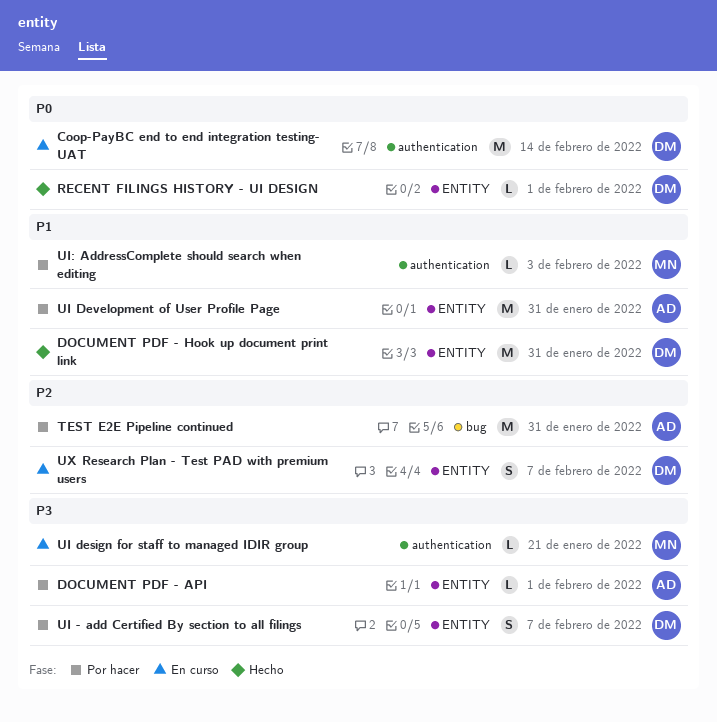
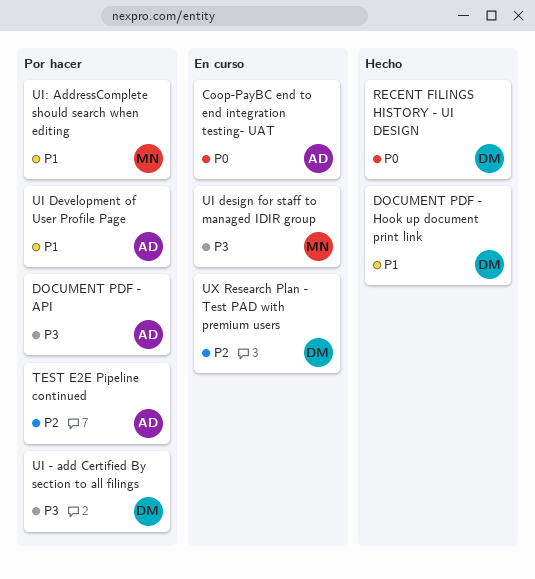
Coop-PayBC end to end integration testing- UAT, owner: DM -> AD

